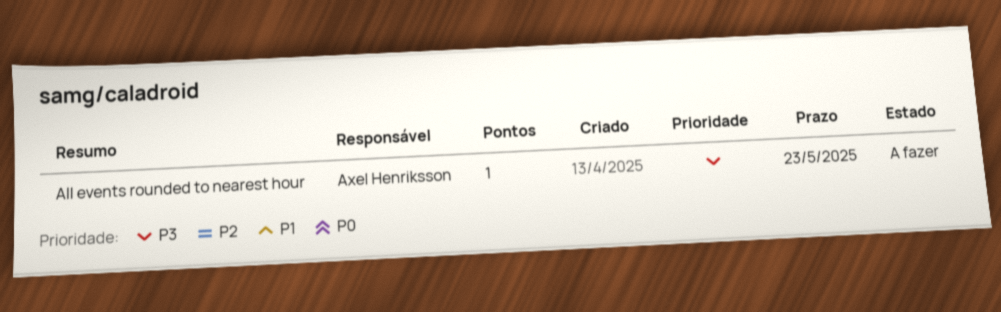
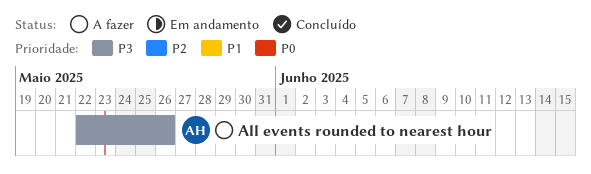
All events rounded to nearest hour, due: May 23 -> May 26

